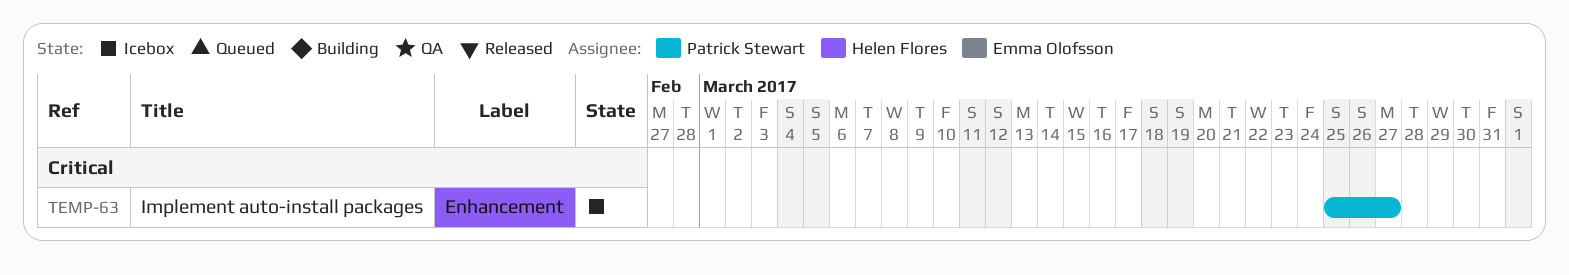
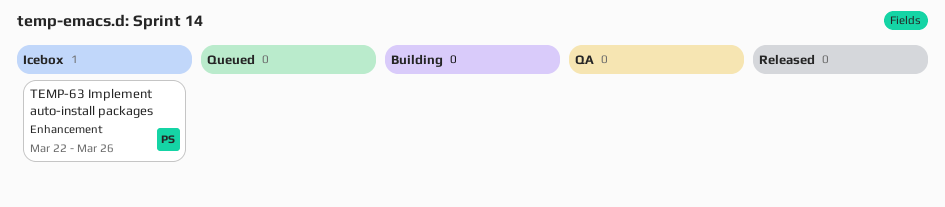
TEMP-63, start: Mar 25 -> Mar 22
TEMP-63, due: Mar 27 -> Mar 26

